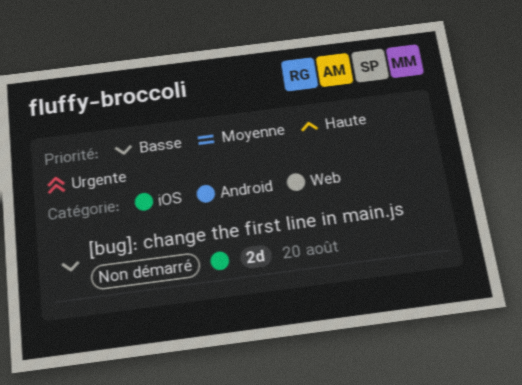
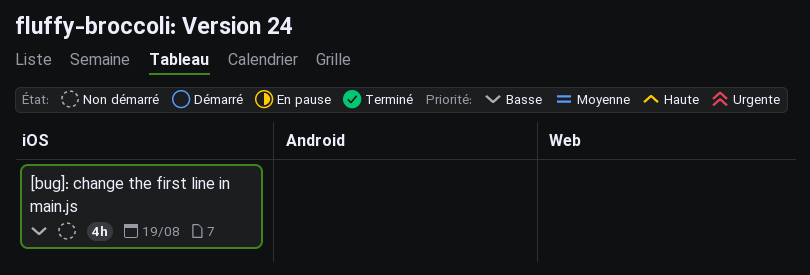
[bug]: change the first line in main.js, estimate: 2d -> 4h
[bug]: change the first line in main.js, due: Aug 20 -> Aug 19

